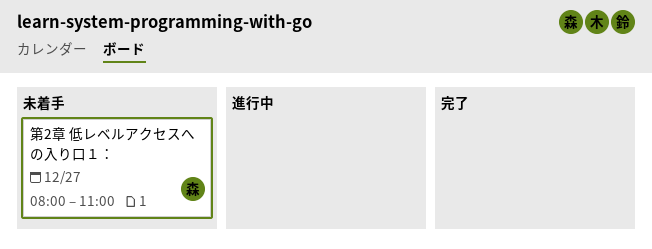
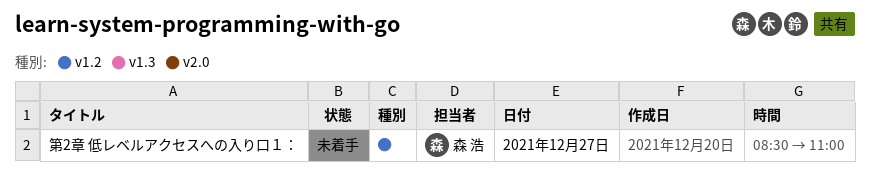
第2章 低レベルアクセスへの入り口１：, begins: 08:00 -> 08:30

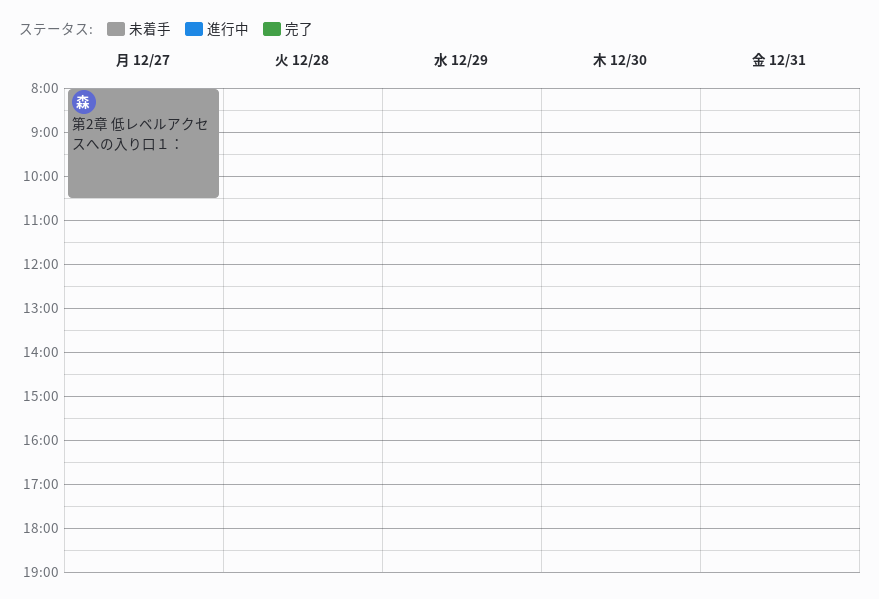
第2章 低レベルアクセスへの入り口１：, begins: 08:30 -> 08:00
第2章 低レベルアクセスへの入り口１：, ends: 11:00 -> 10:30

